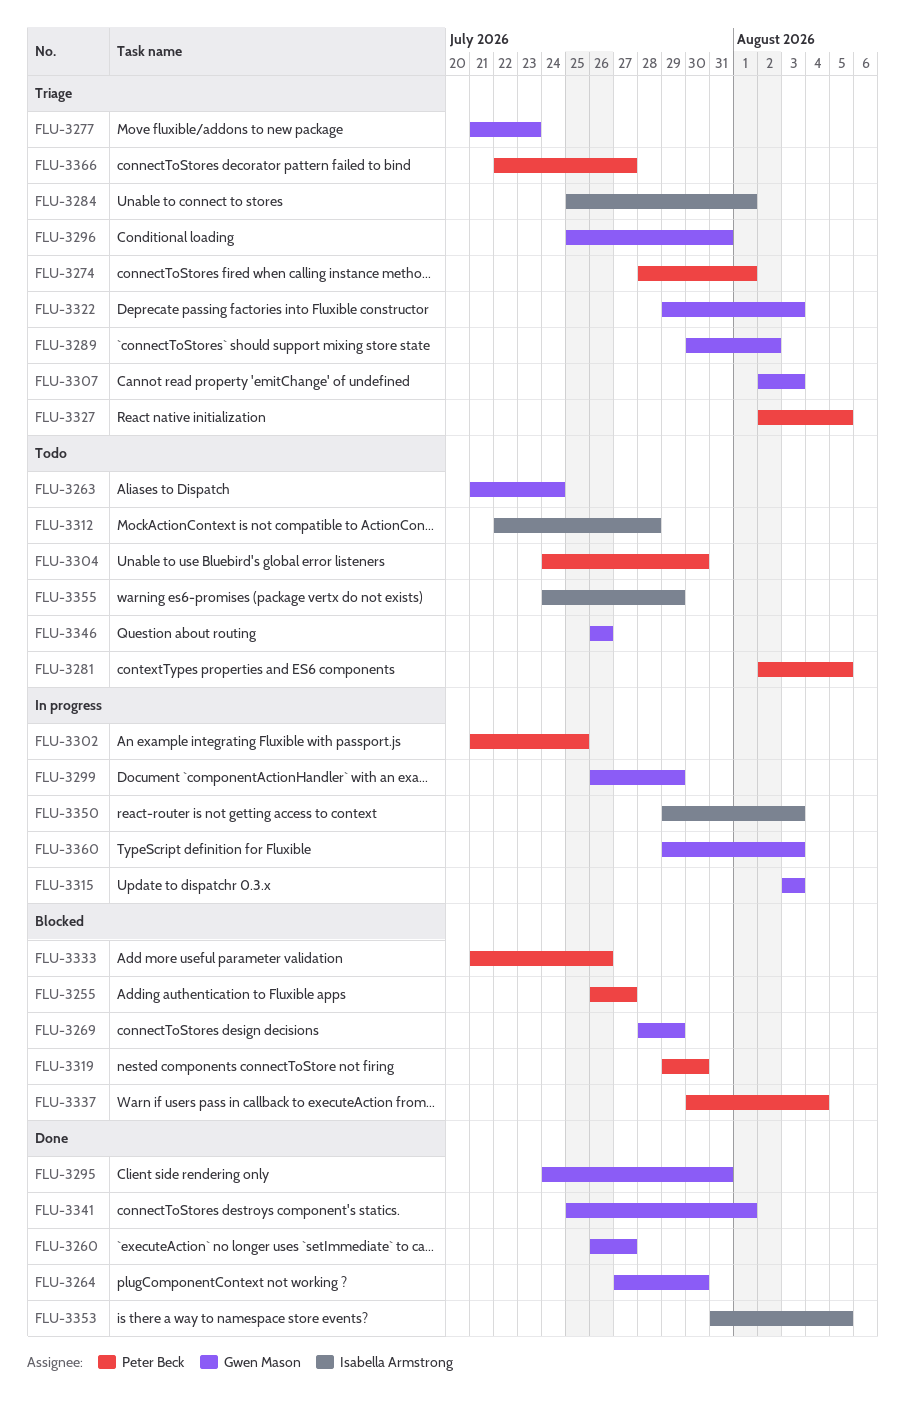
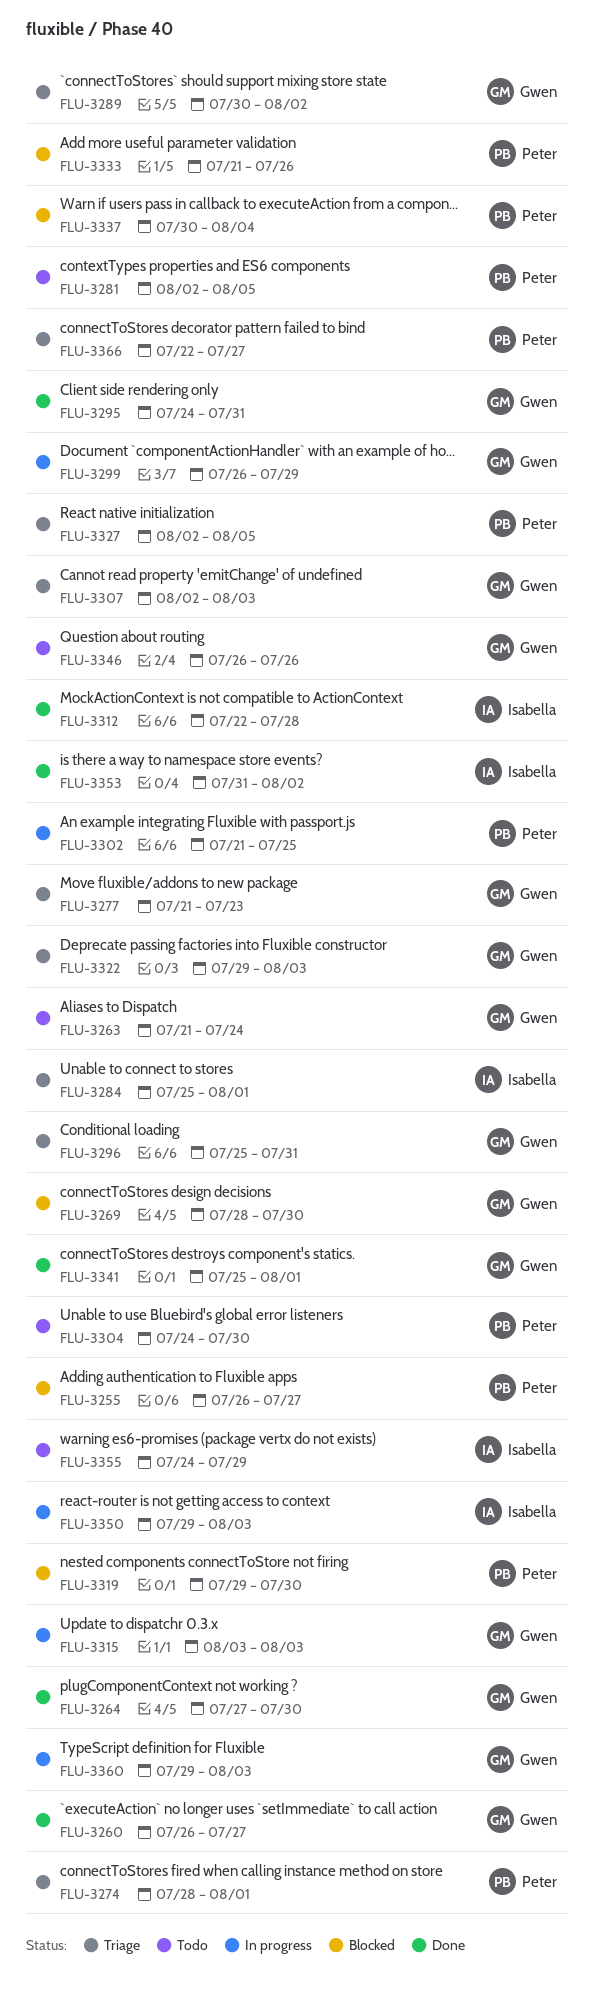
FLU-3269, due: Jul 29 -> Jul 30
FLU-3312, status: Todo -> Done
FLU-3353, due: Aug 5 -> Aug 2

